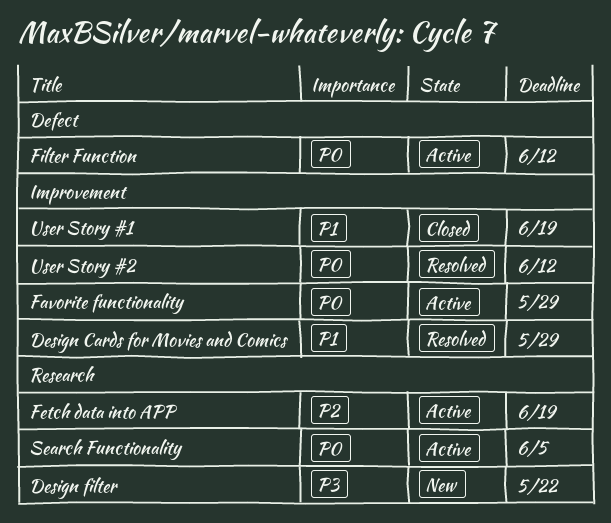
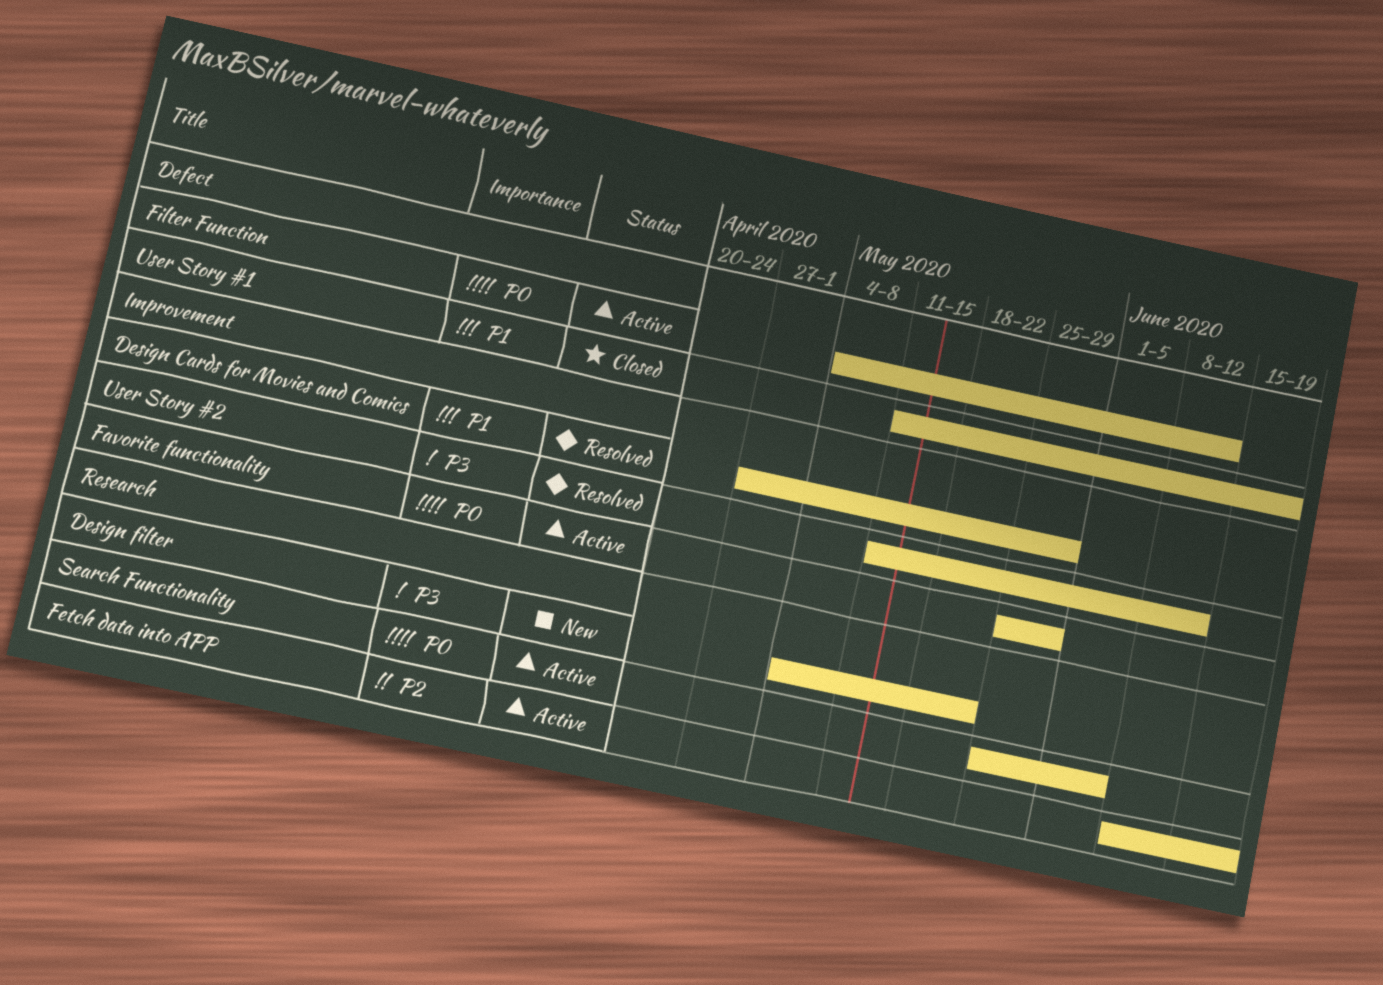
User Story #1, label: Improvement -> Defect
User Story #2, priority: P0 -> P3

